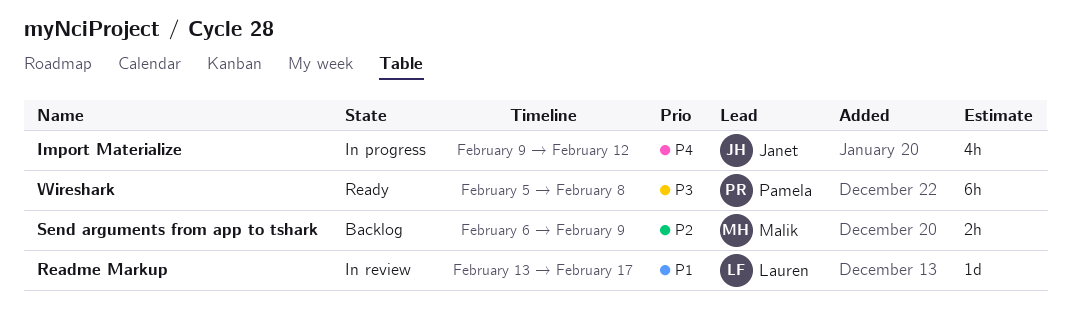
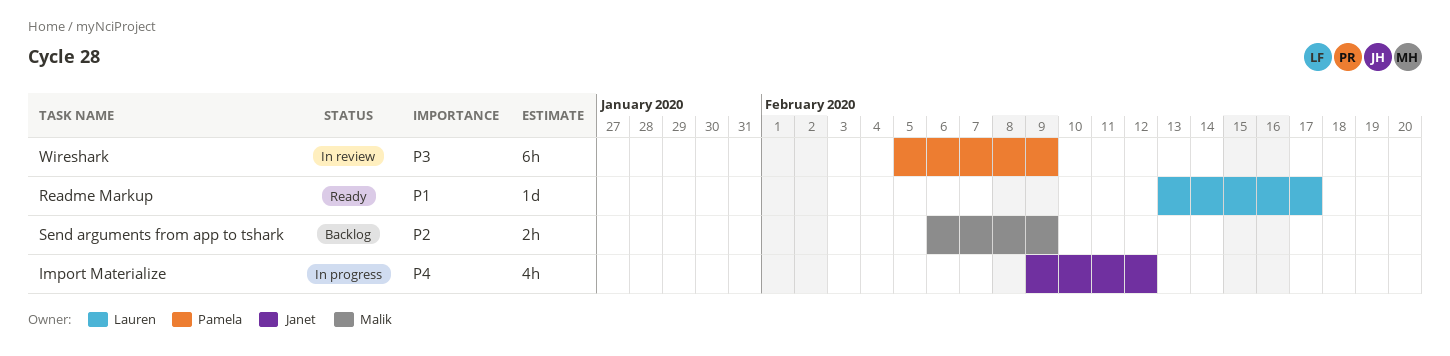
Readme Markup, status: In review -> Ready
Wireshark, status: Ready -> In review
Wireshark, due: Feb 8 -> Feb 9

